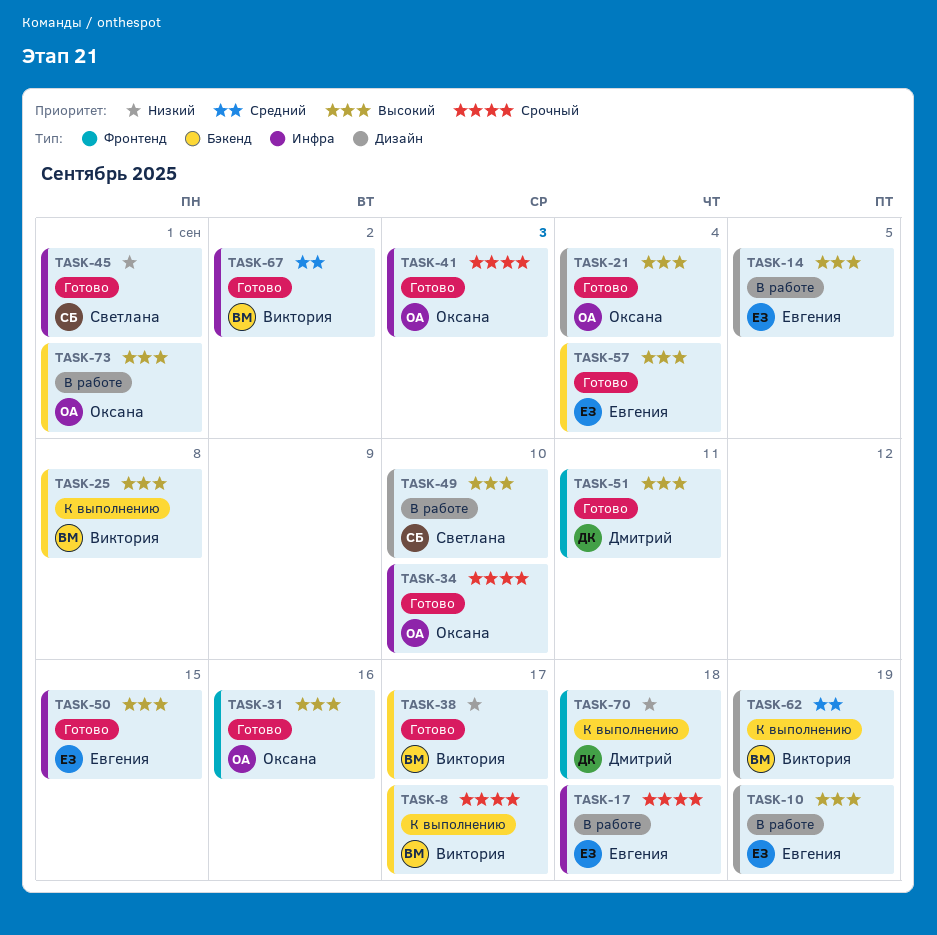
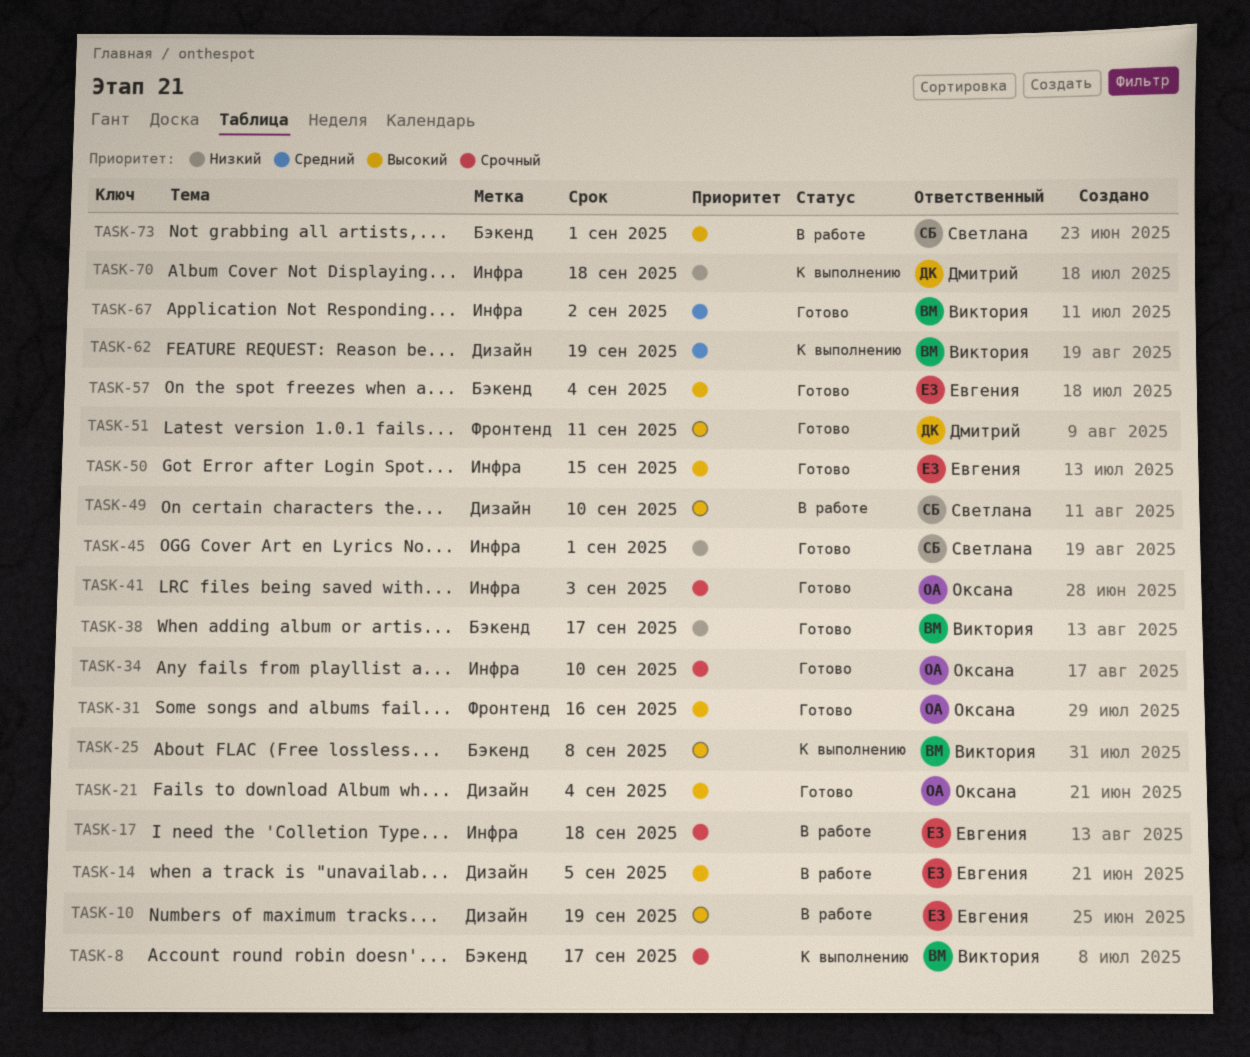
TASK-70, label: Фронтенд -> Инфра
TASK-73, owner: Оксана -> Светлана

